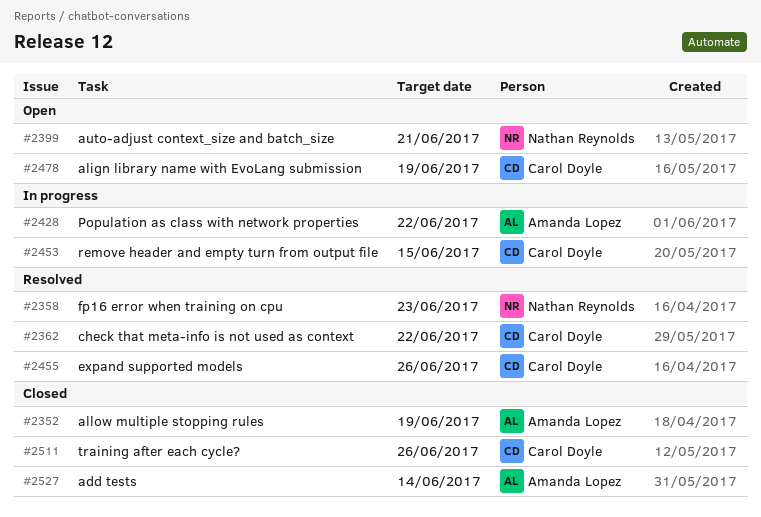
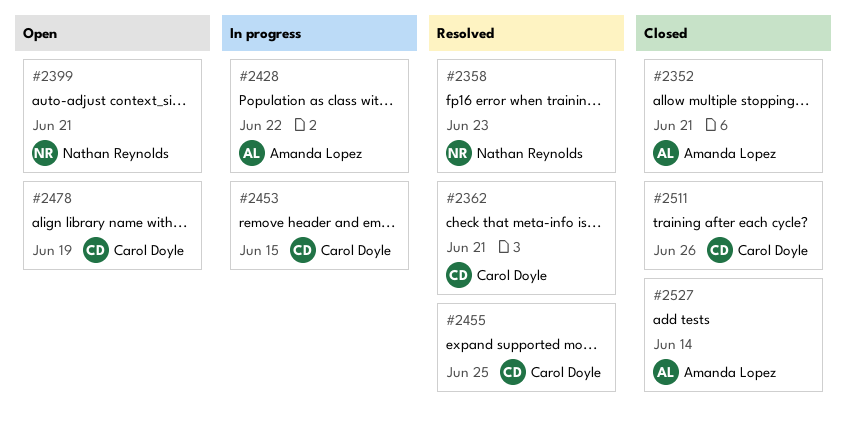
#2352, due: Jun 19 -> Jun 21
#2362, due: Jun 22 -> Jun 21
#2455, due: Jun 26 -> Jun 25

